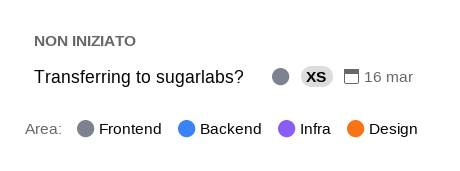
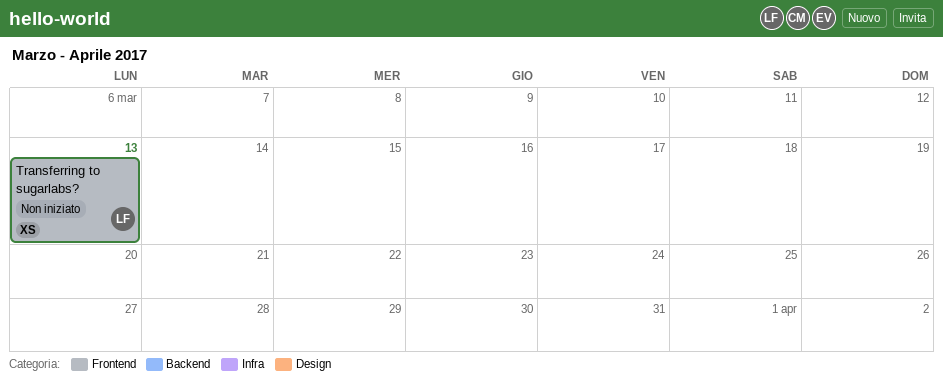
Transferring to sugarlabs?, due: Mar 16 -> Mar 13

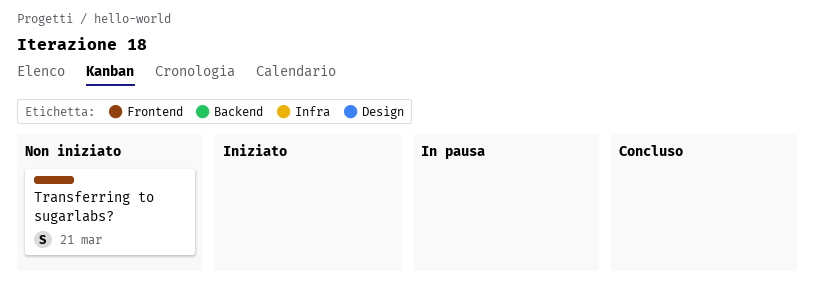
Transferring to sugarlabs?, estimate: XS -> S
Transferring to sugarlabs?, due: Mar 13 -> Mar 21

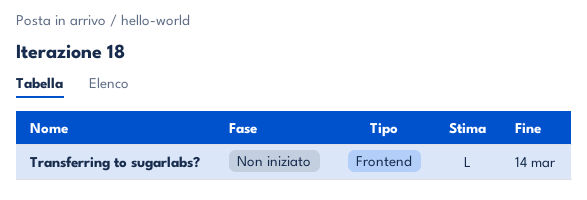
Transferring to sugarlabs?, estimate: S -> L
Transferring to sugarlabs?, due: Mar 21 -> Mar 14

